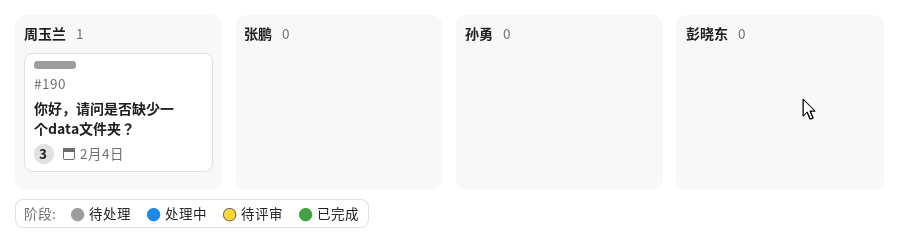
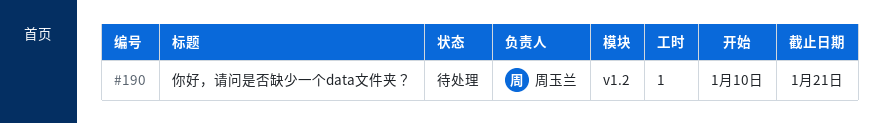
#190, estimate: 3 -> 1
#190, due: Feb 4 -> Jan 21

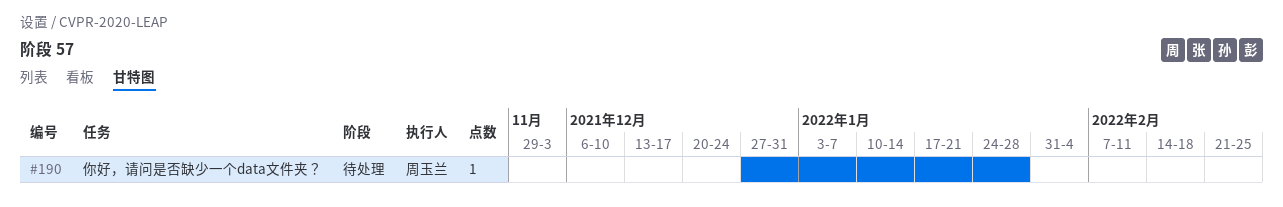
#190, start: Jan 10 -> Dec 27
#190, due: Jan 21 -> Jan 28

